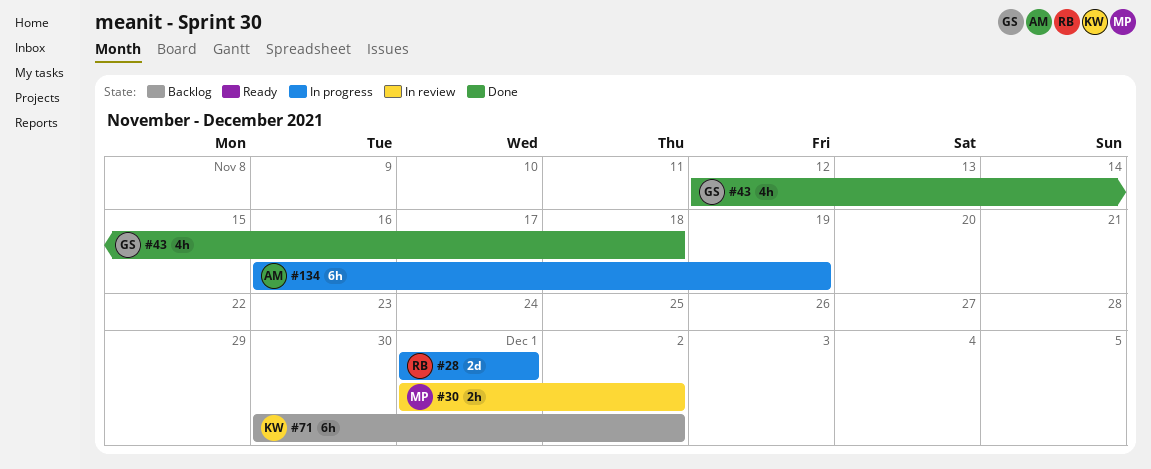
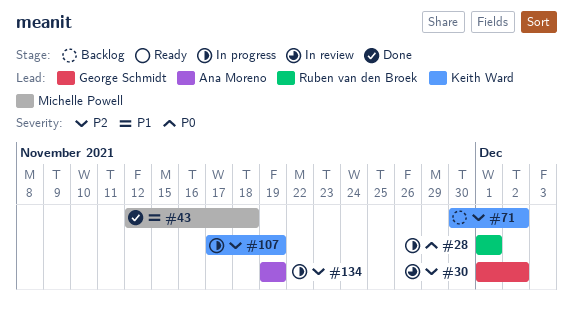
#30, owner: Michelle Powell -> George Schmidt
#43, owner: George Schmidt -> Michelle Powell
#107: none -> present
#134, start: Nov 16 -> Nov 19

